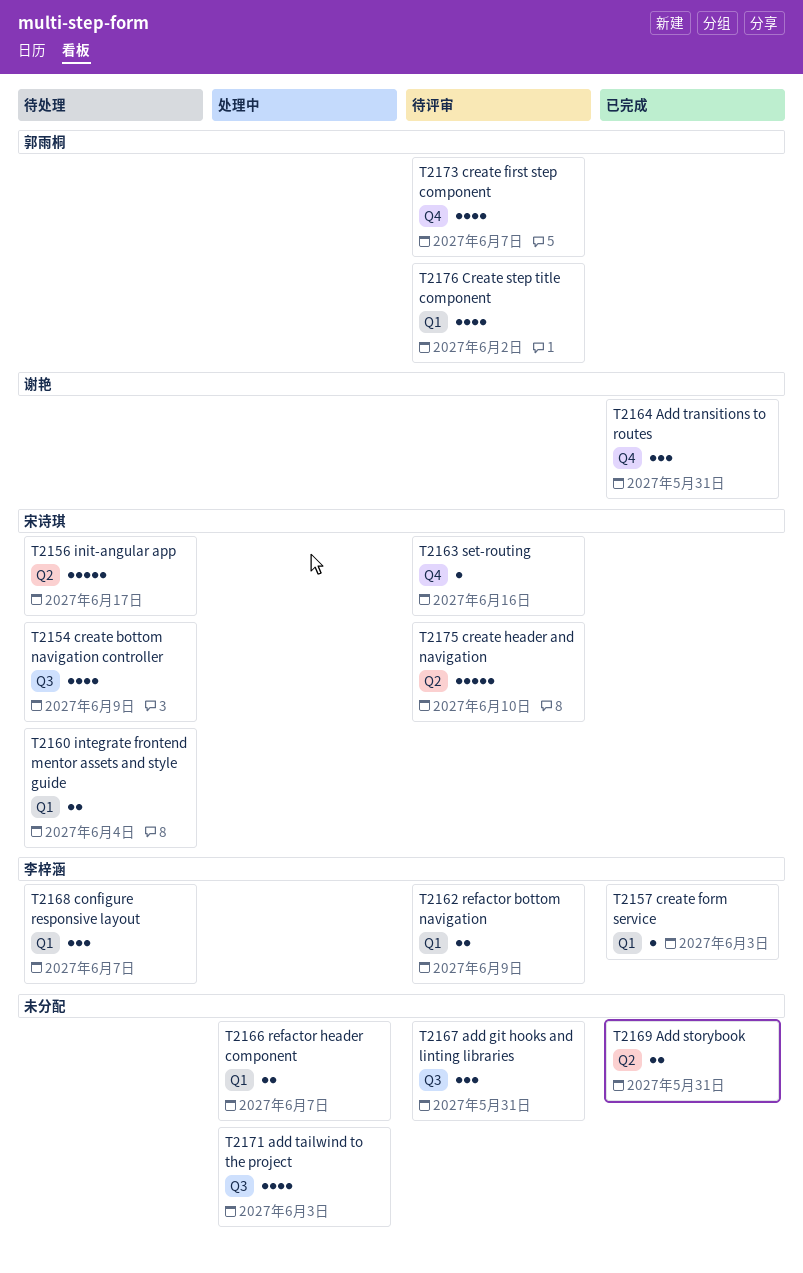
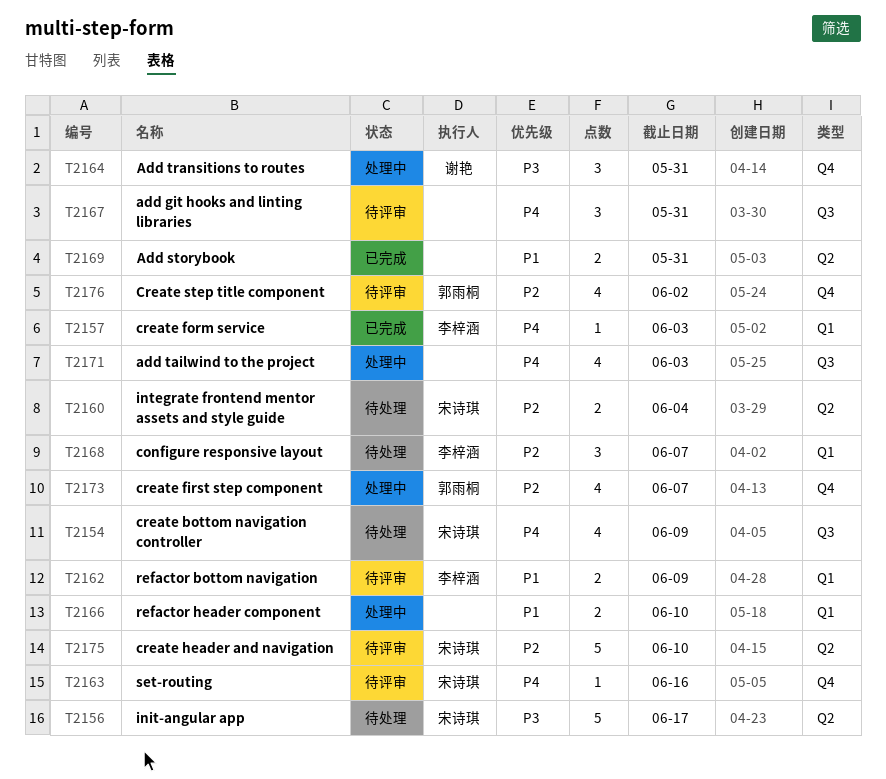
T2160, label: Q1 -> Q2
T2164, status: 已完成 -> 处理中
T2166, due: Jun 7 -> Jun 10
T2173, status: 待评审 -> 处理中
T2176, label: Q1 -> Q4

